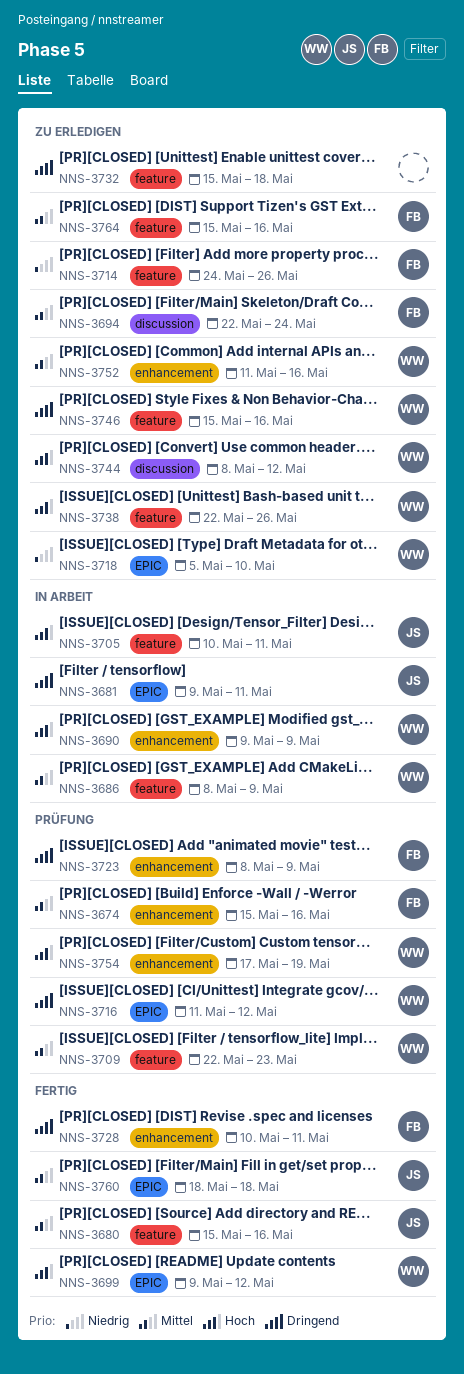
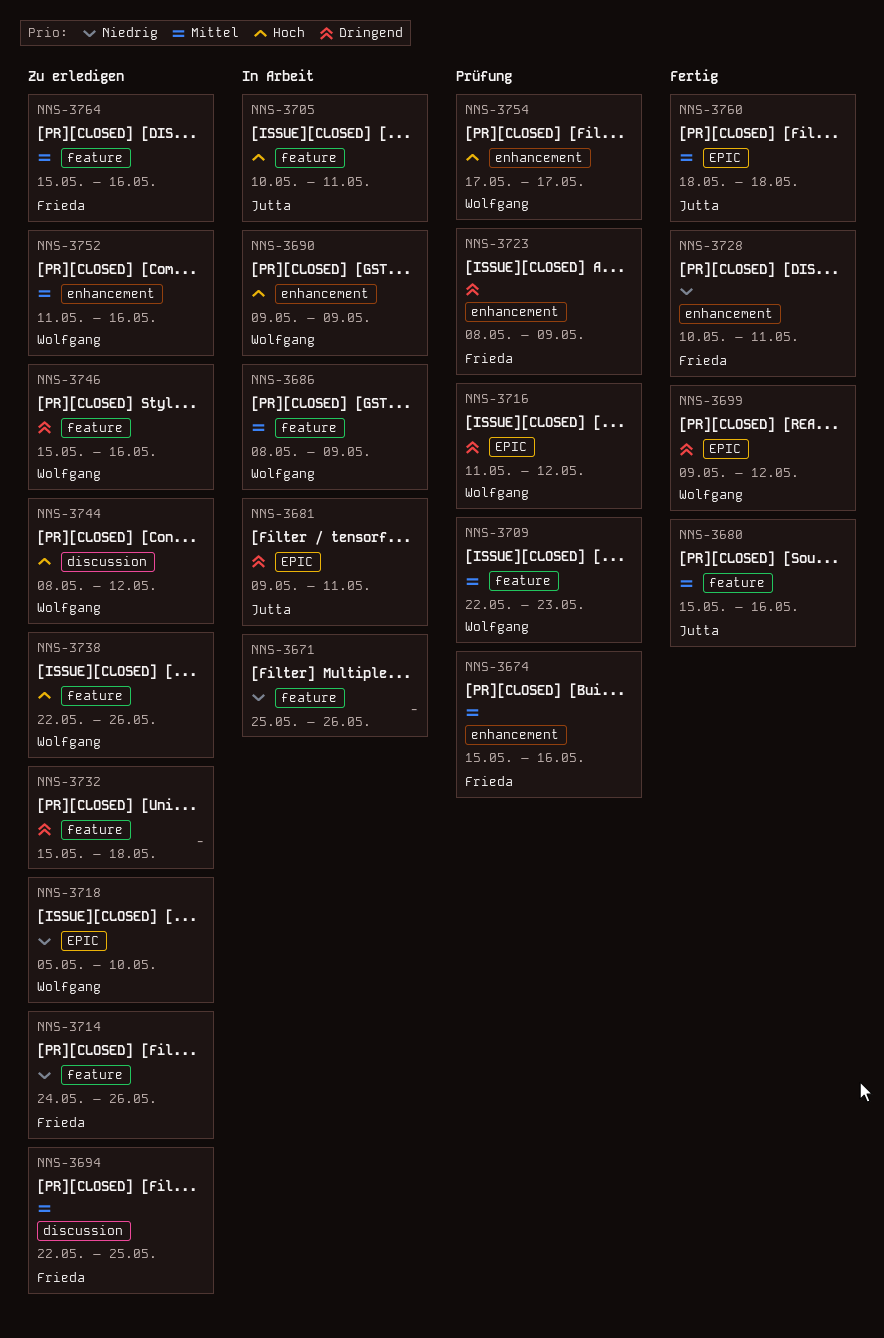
NNS-3671: none -> present
NNS-3694, due: May 24 -> May 25
NNS-3699, priority: Hoch -> Dringend
NNS-3728, priority: Dringend -> Niedrig
NNS-3754, due: May 19 -> May 17

